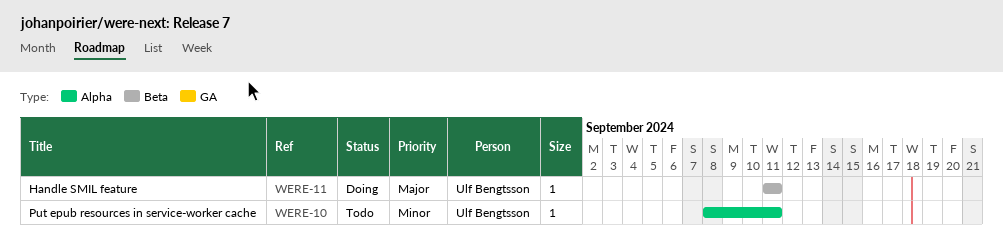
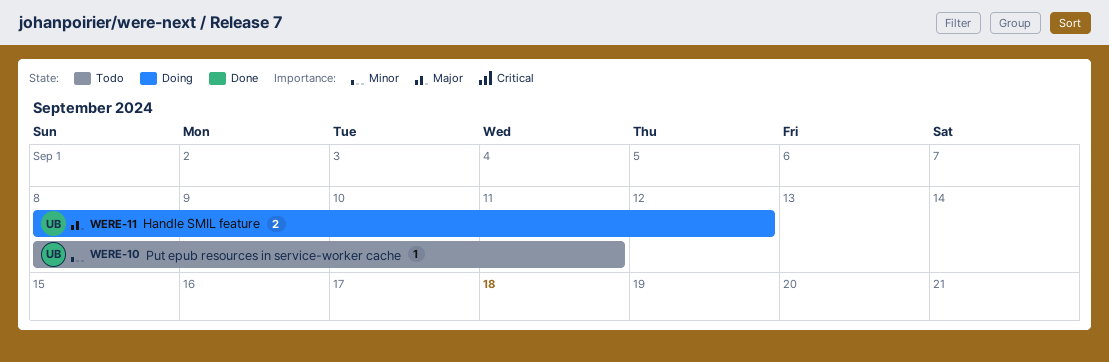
WERE-11, estimate: 1 -> 2
WERE-11, start: Sep 11 -> Sep 8
WERE-11, due: Sep 11 -> Sep 12

